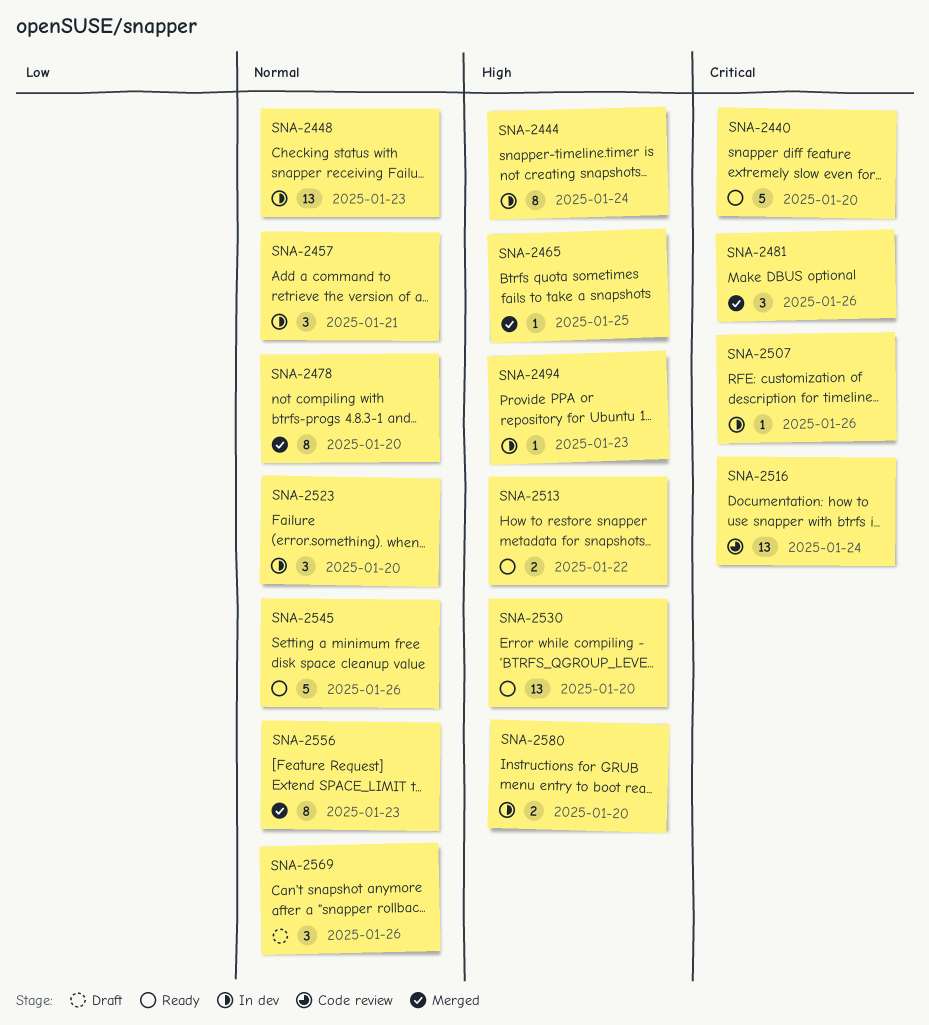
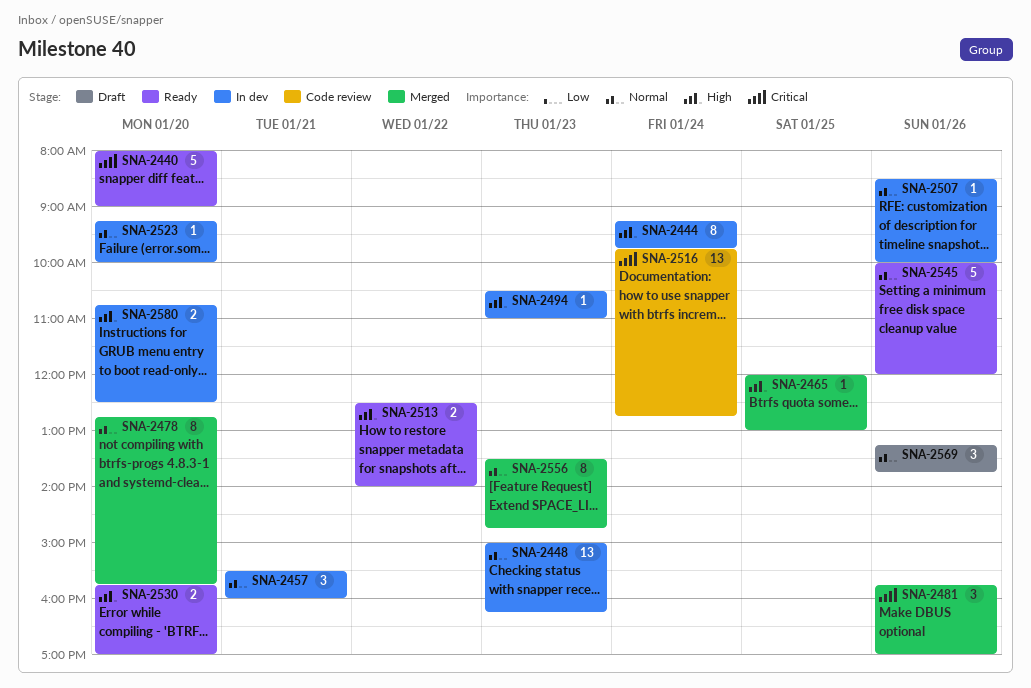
SNA-2507, priority: Critical -> Normal
SNA-2523, estimate: 3 -> 1
SNA-2530, estimate: 13 -> 2

